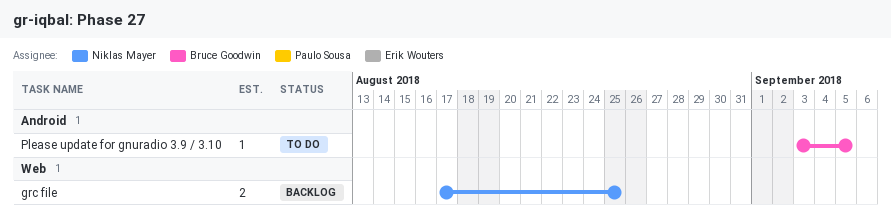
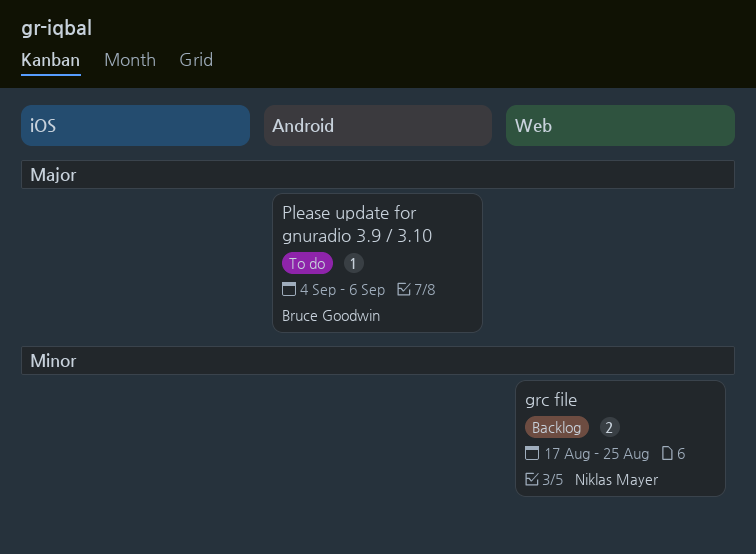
Please update for gnuradio 3.9 / 3.10, start: Sep 3 -> Sep 4
Please update for gnuradio 3.9 / 3.10, due: Sep 5 -> Sep 6

